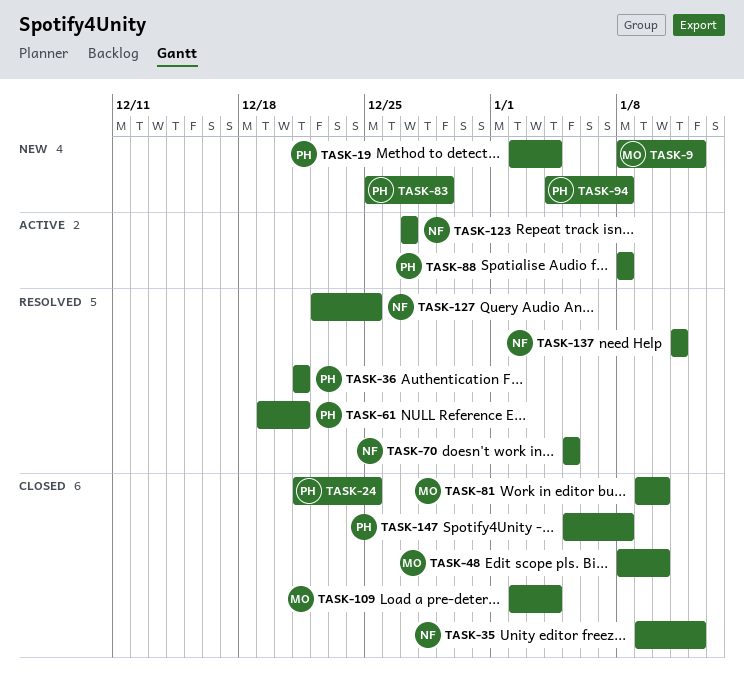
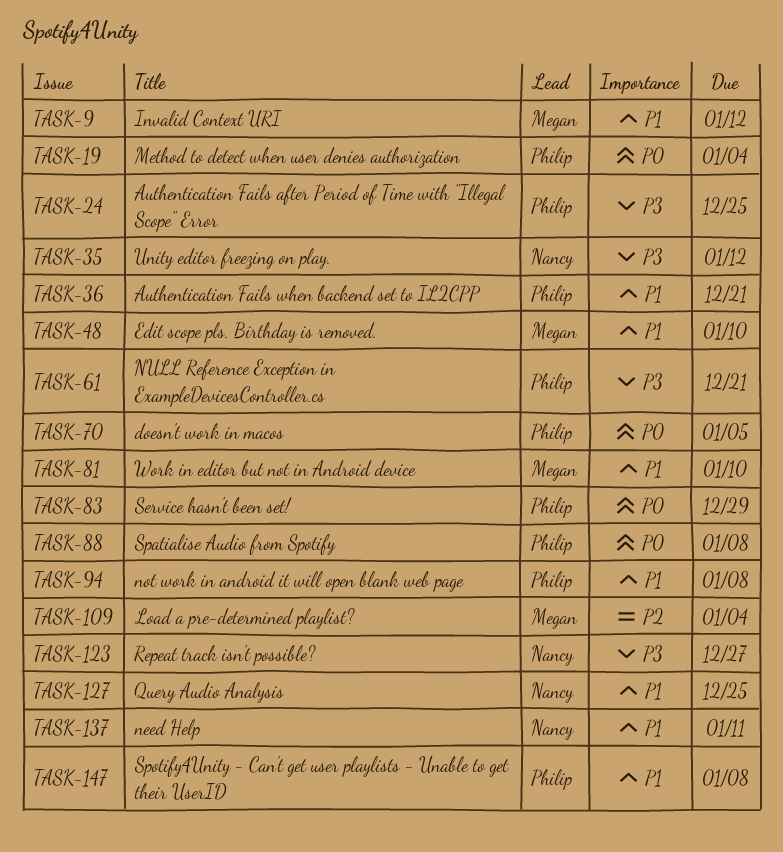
TASK-70, owner: Nancy -> Philip

